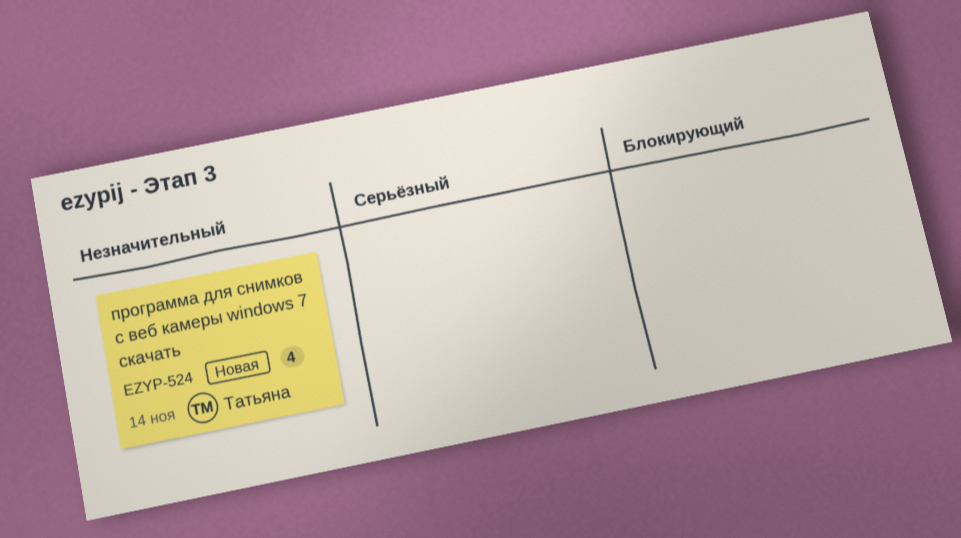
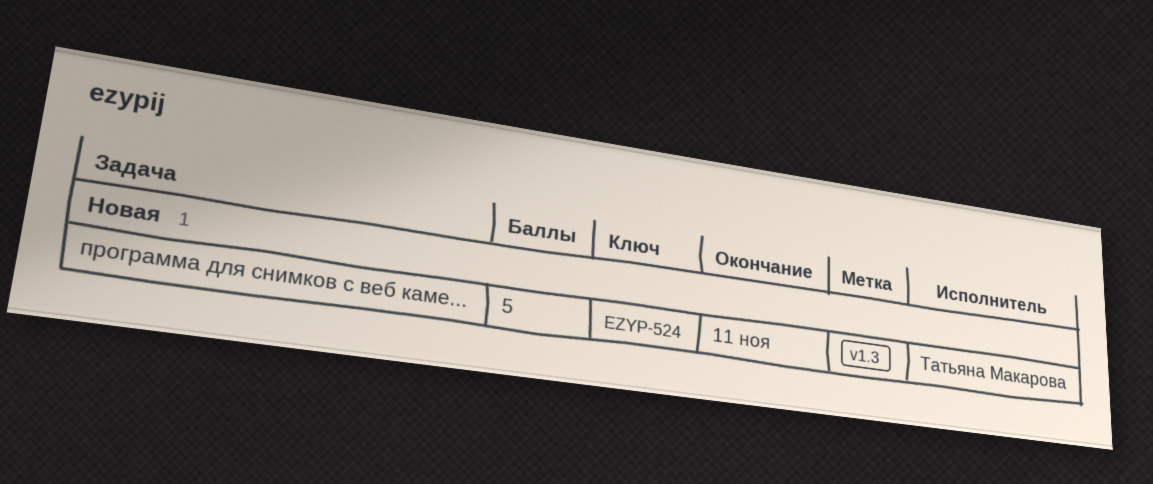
EZYP-524, estimate: 4 -> 5
EZYP-524, due: Nov 14 -> Nov 11

